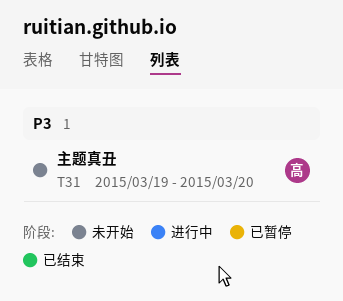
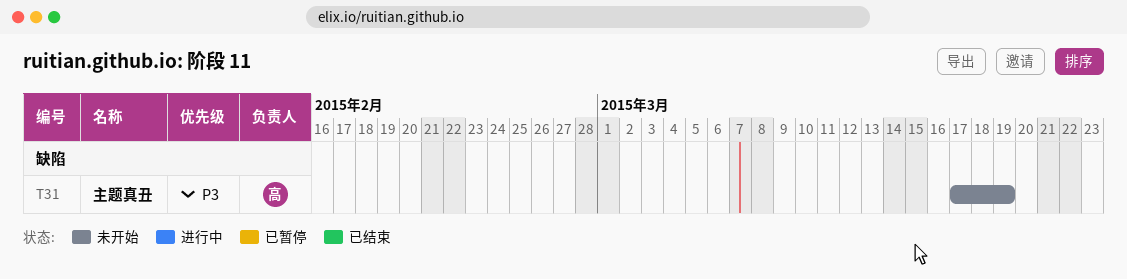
T31, start: Mar 19 -> Mar 17
T31, due: Mar 20 -> Mar 19

